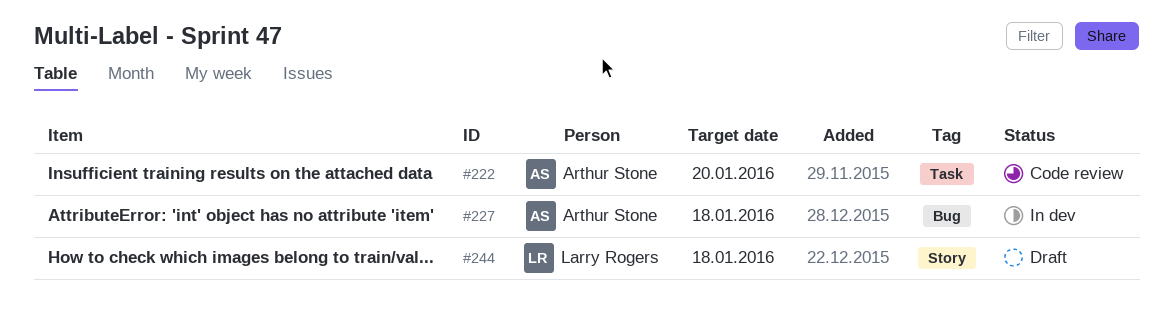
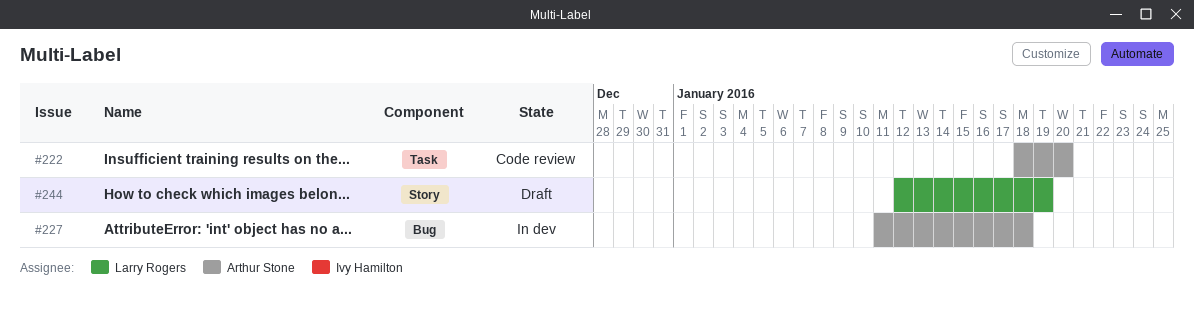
#244, due: Jan 18 -> Jan 19

